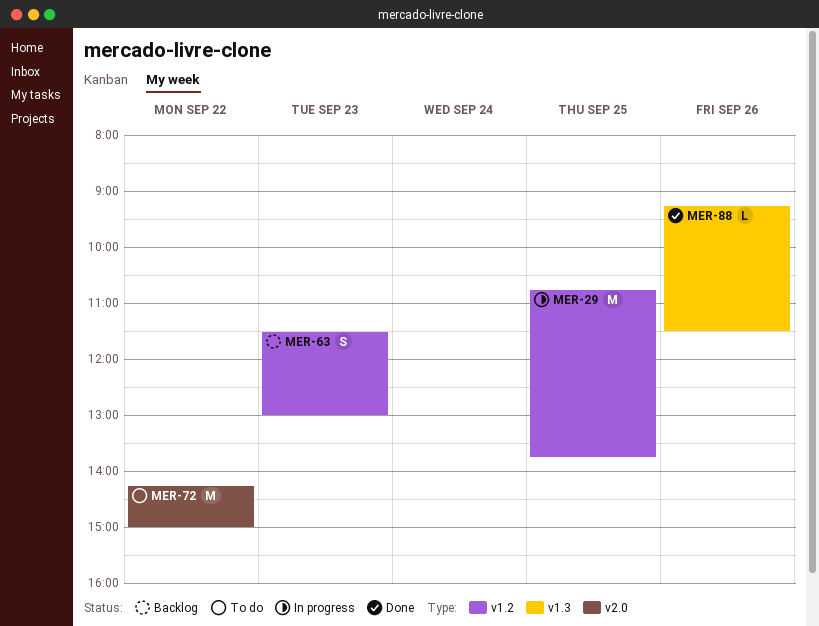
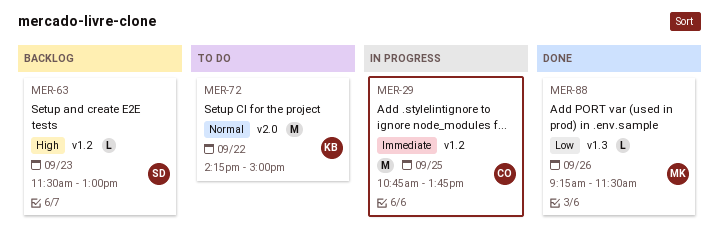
MER-63, estimate: S -> L

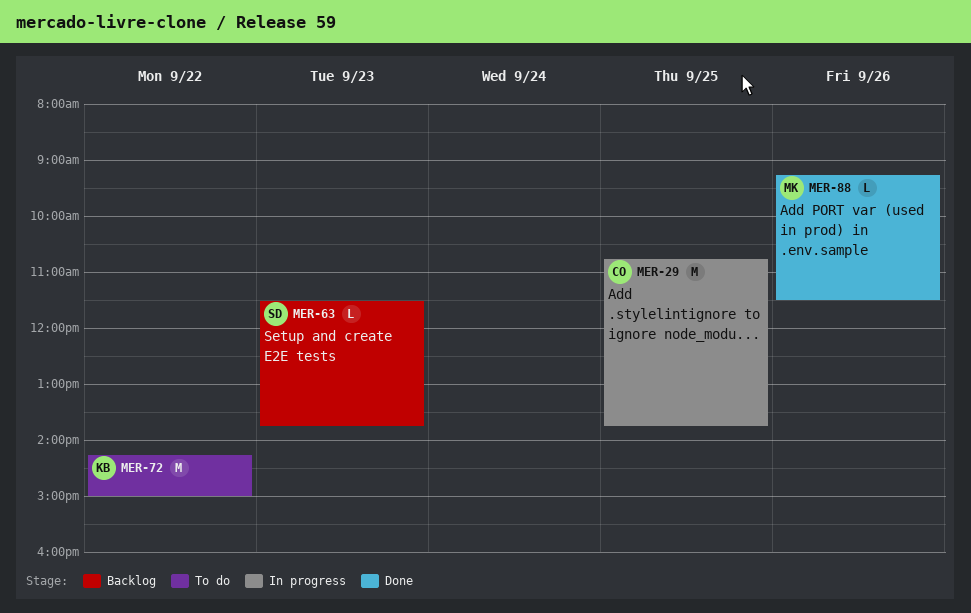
MER-63, ends: 13:00 -> 13:45

